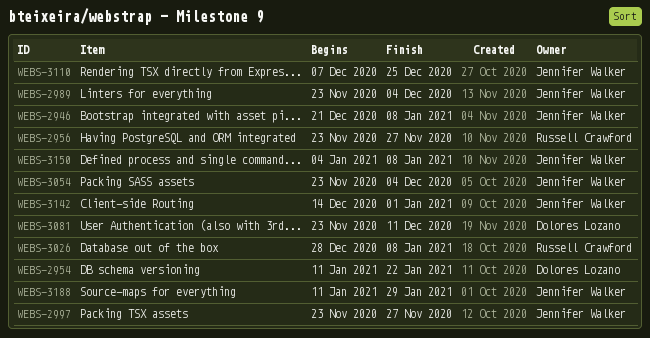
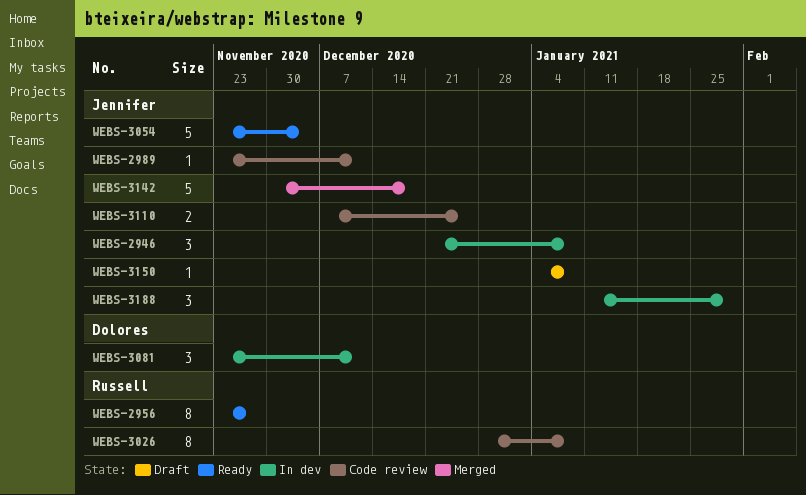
WEBS-2954: present -> none
WEBS-2989, due: Dec 4 -> Dec 11
WEBS-2997: present -> none
WEBS-3142, start: Dec 14 -> Nov 30
WEBS-3142, due: Jan 1 -> Dec 18

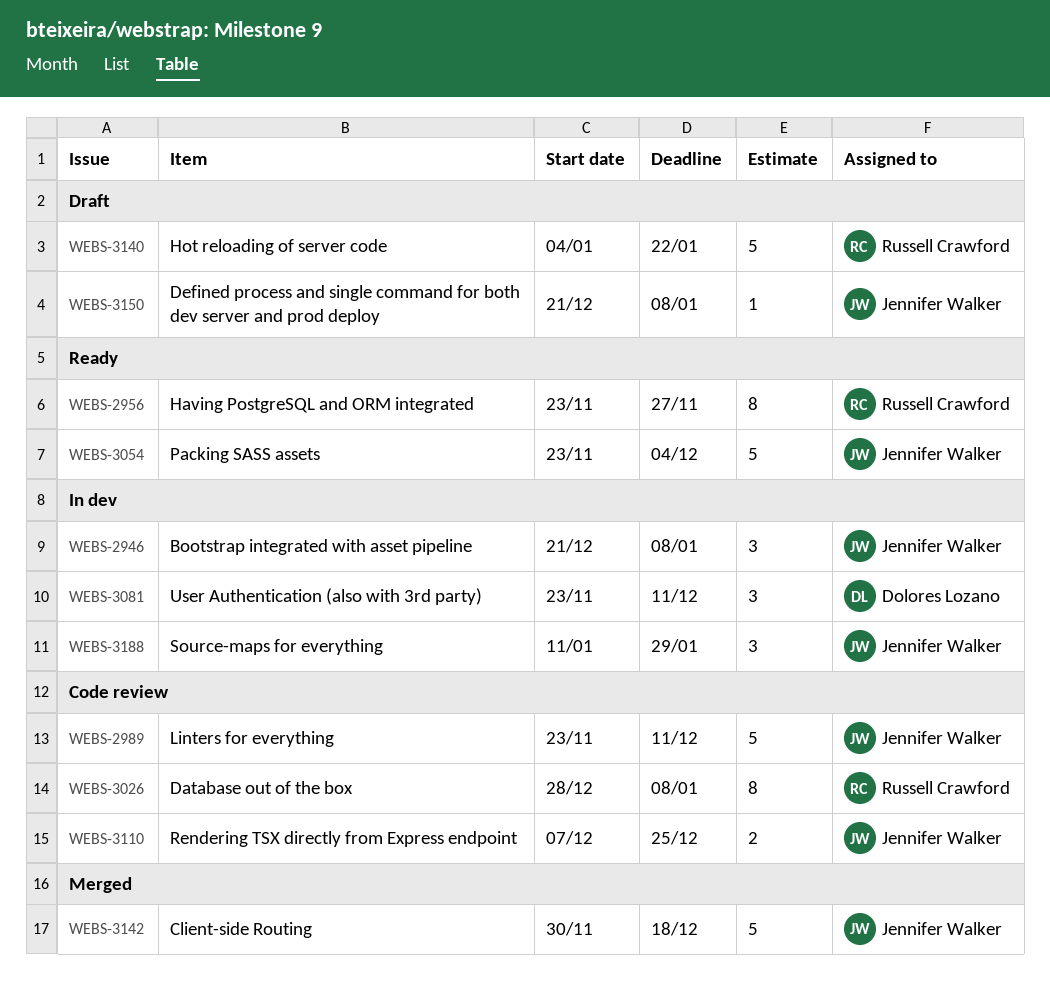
WEBS-2989, estimate: 1 -> 5
WEBS-3140: none -> present
WEBS-3150, start: Jan 4 -> Dec 21

